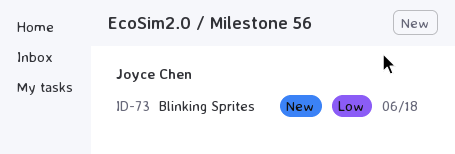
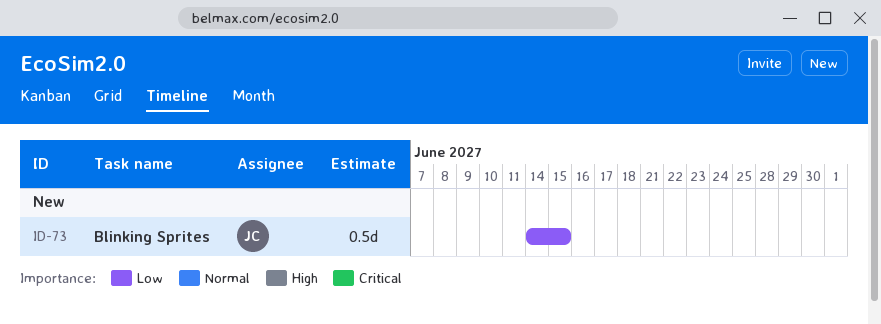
ID-73, due: Jun 18 -> Jun 15

